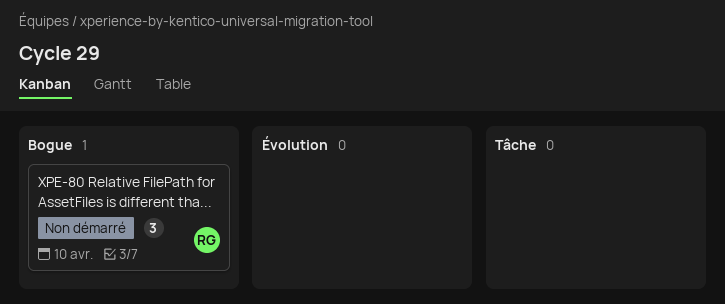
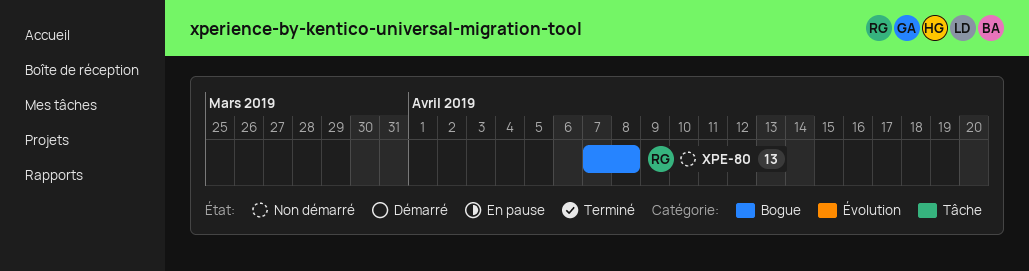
XPE-80, estimate: 3 -> 13
XPE-80, due: Apr 10 -> Apr 8

